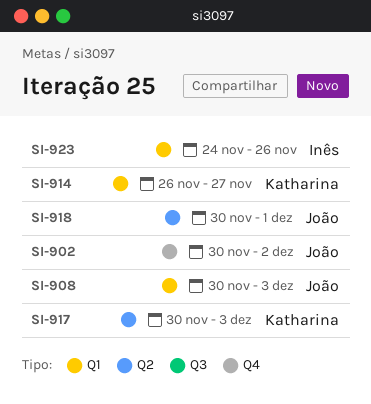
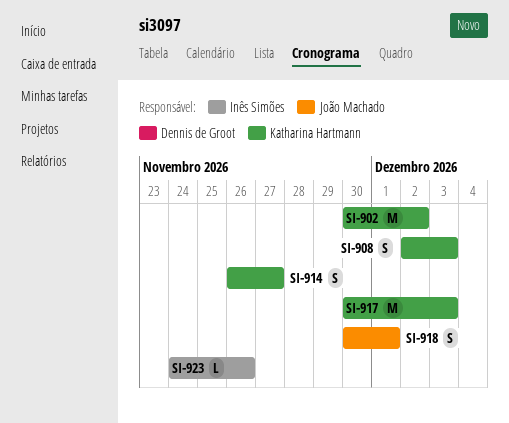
SI-902, owner: João Machado -> Katharina Hartmann
SI-908, owner: João Machado -> Katharina Hartmann
SI-908, start: Nov 30 -> Dec 2

